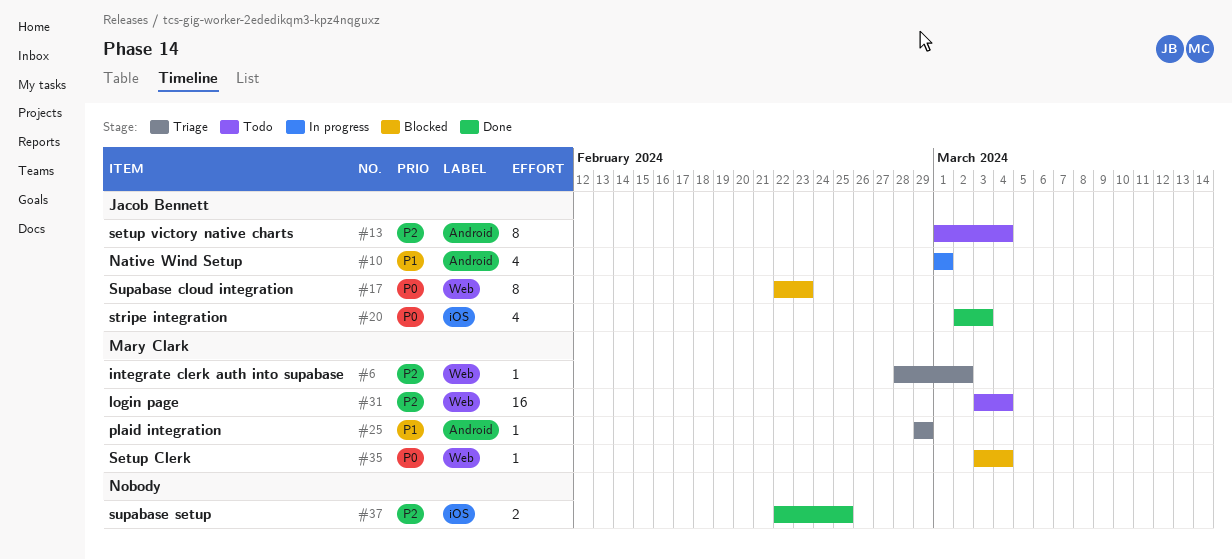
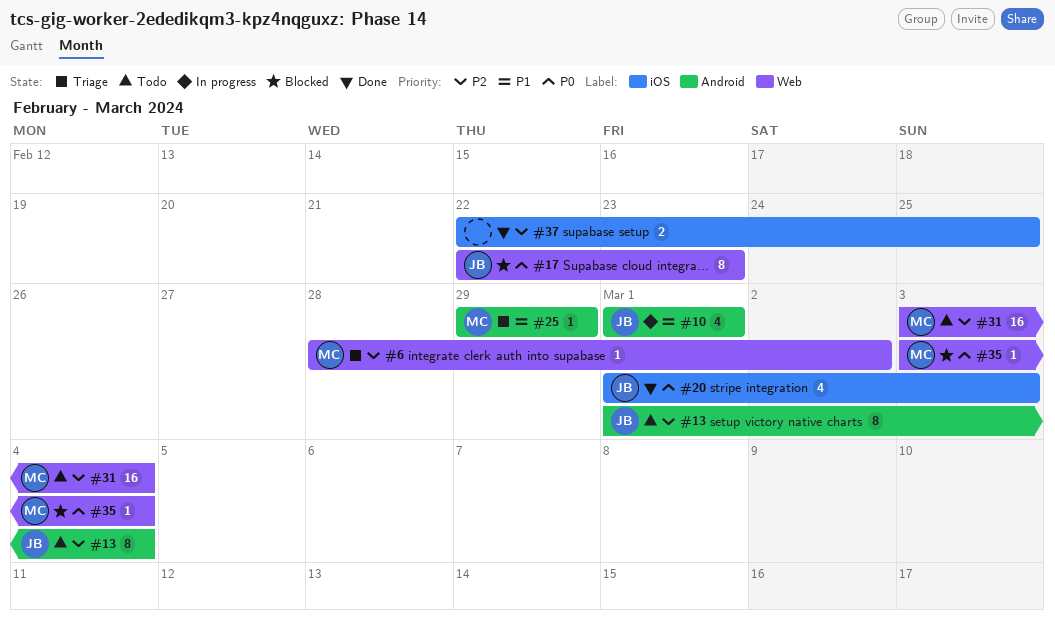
#20, start: Mar 2 -> Mar 1

